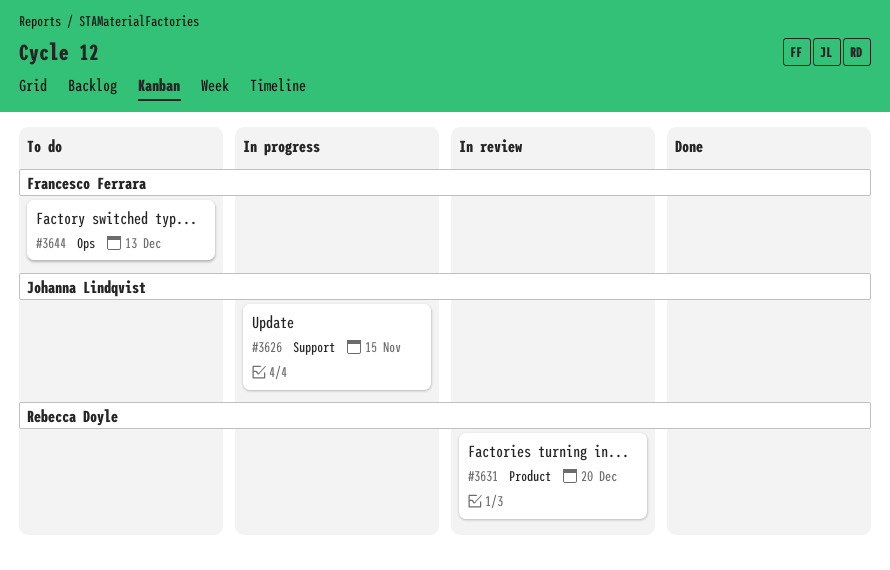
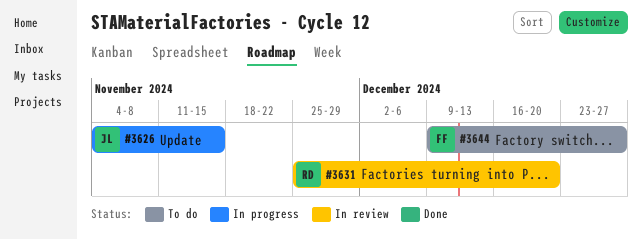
#3644, due: Dec 13 -> Dec 27

